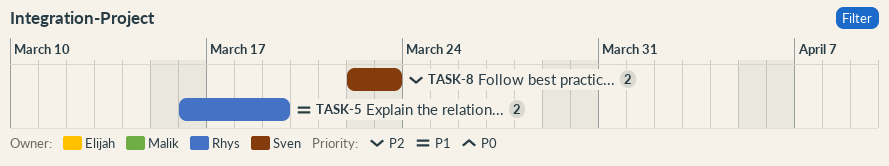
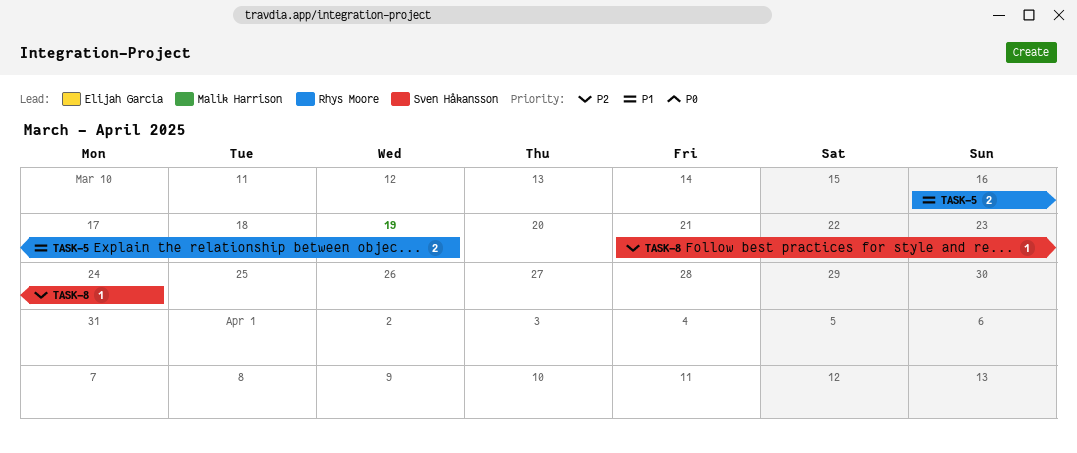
TASK-8, estimate: 2 -> 1
TASK-8, start: Mar 22 -> Mar 21
TASK-8, due: Mar 23 -> Mar 24

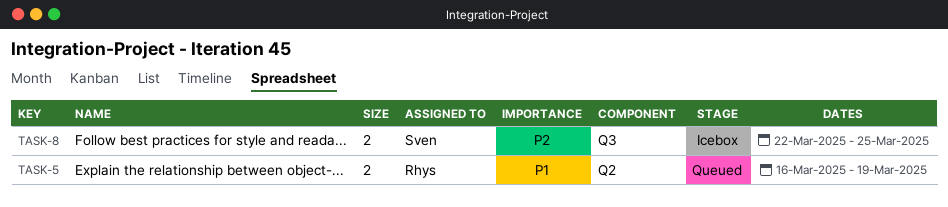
TASK-8, estimate: 1 -> 2
TASK-8, start: Mar 21 -> Mar 22
TASK-8, due: Mar 24 -> Mar 25

